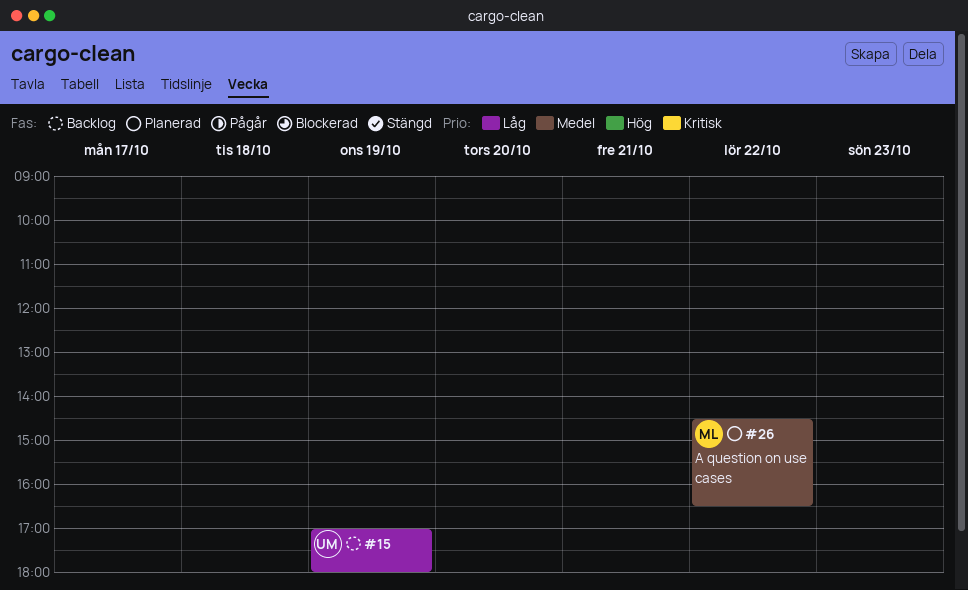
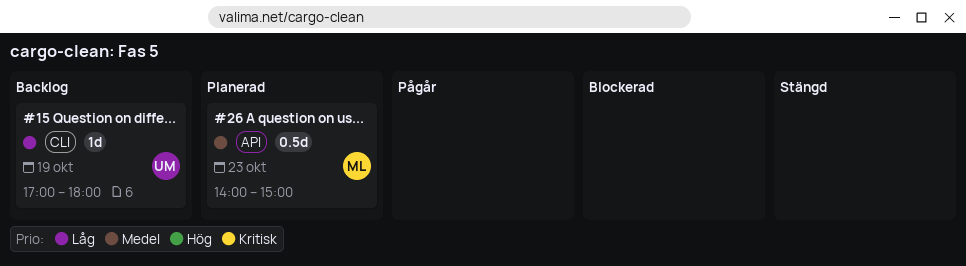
#26, day: Oct 22 -> Oct 23
#26, begins: 14:30 -> 14:00
#26, ends: 16:30 -> 15:00

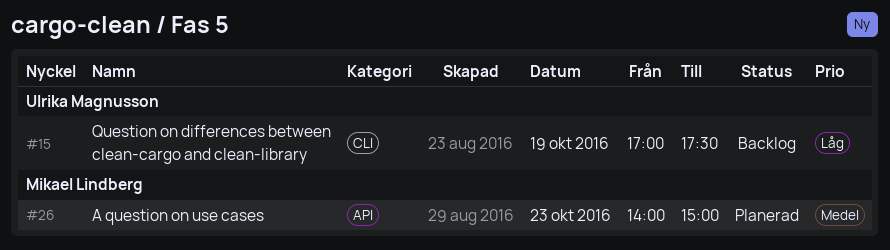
#15, ends: 18:00 -> 17:30

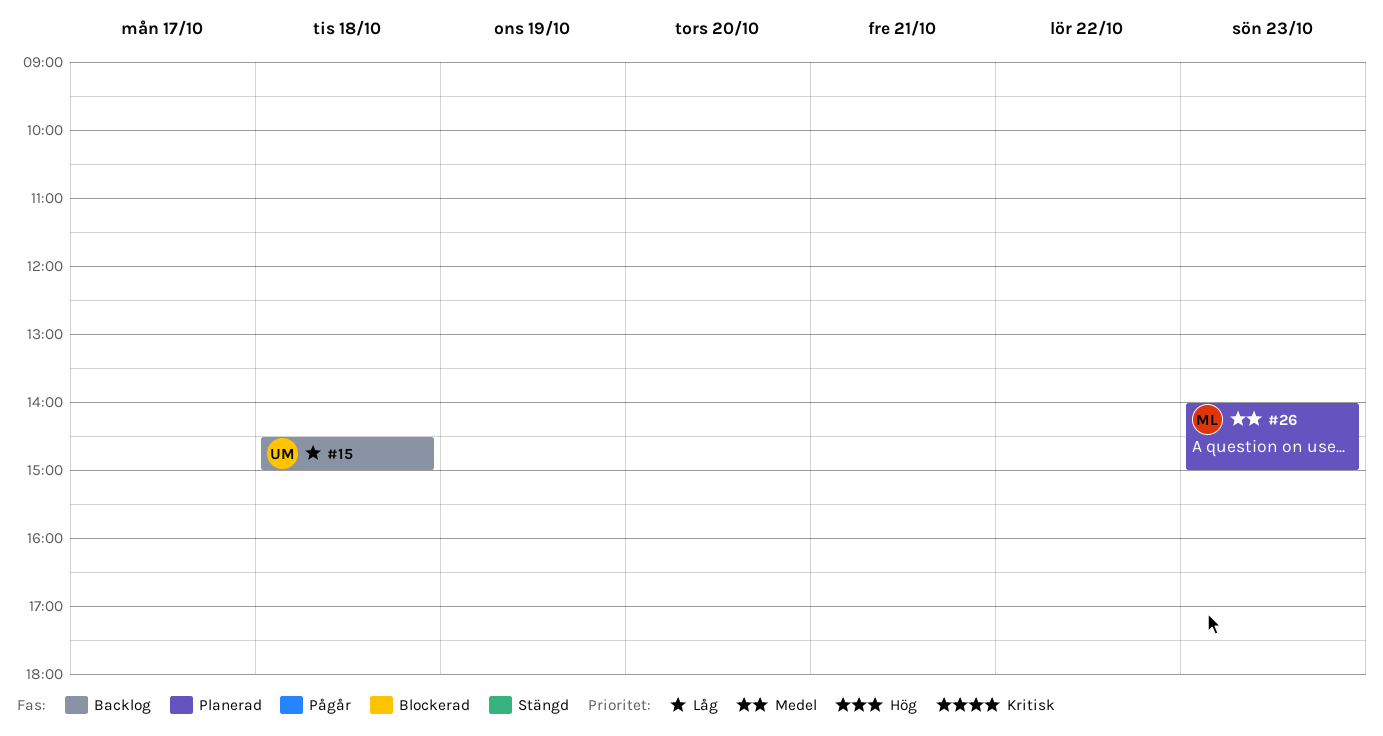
#15, day: Oct 19 -> Oct 18
#15, begins: 17:00 -> 14:30
#15, ends: 17:30 -> 15:00

